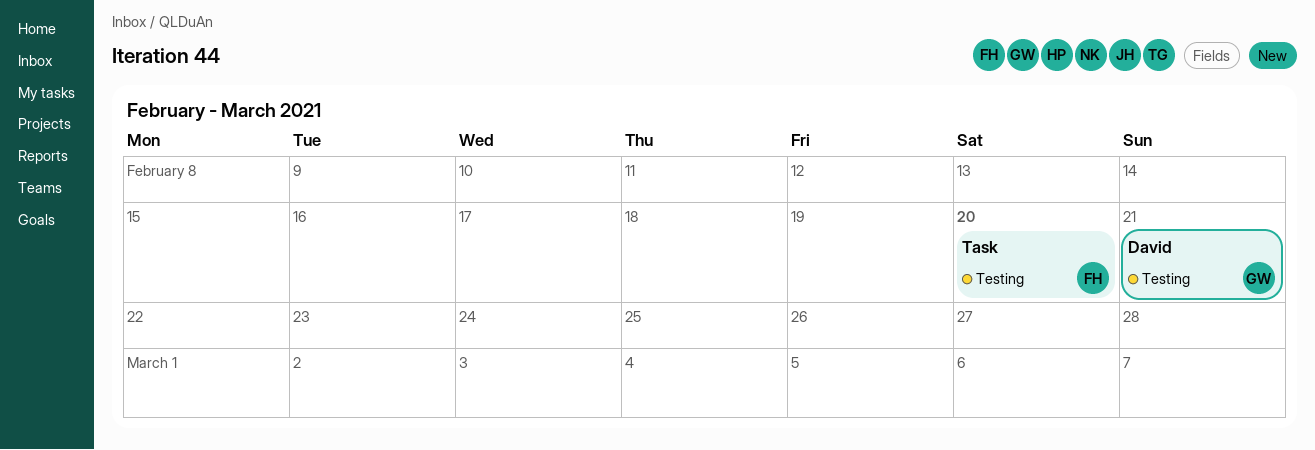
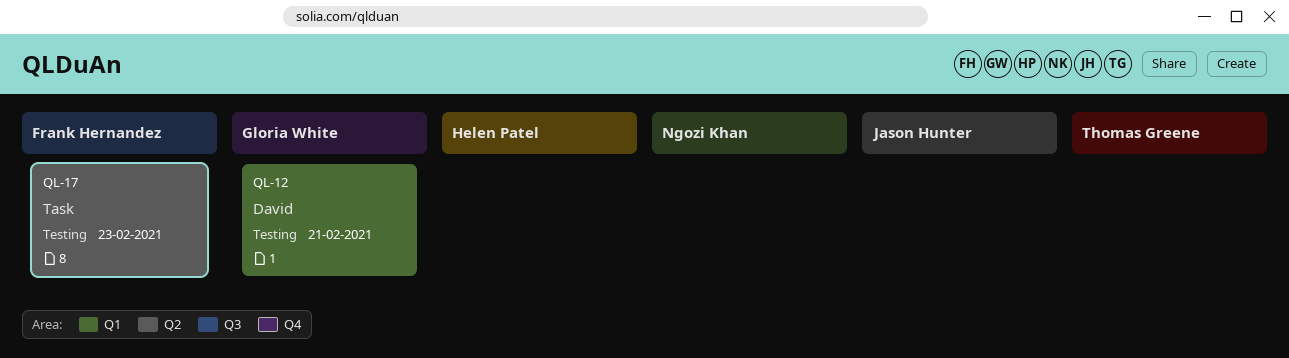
Task, due: Feb 20 -> Feb 23

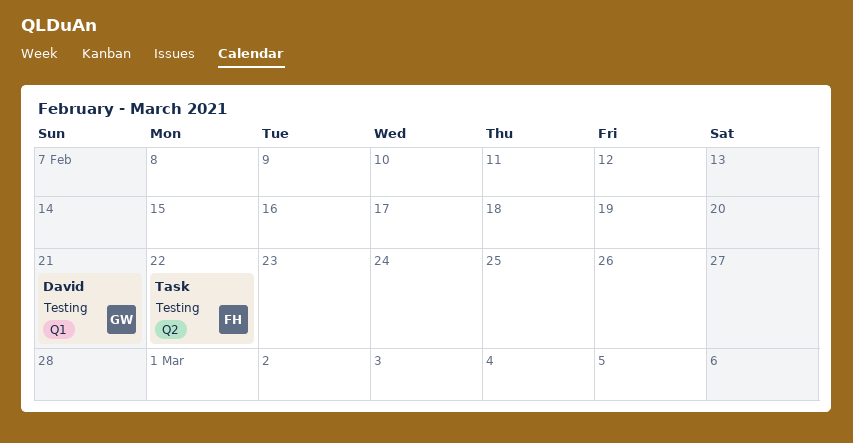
Task, due: Feb 23 -> Feb 22

